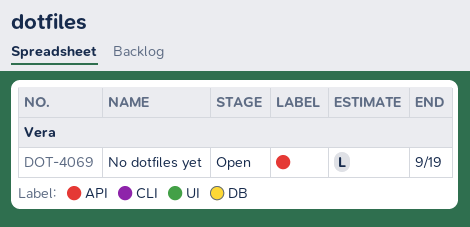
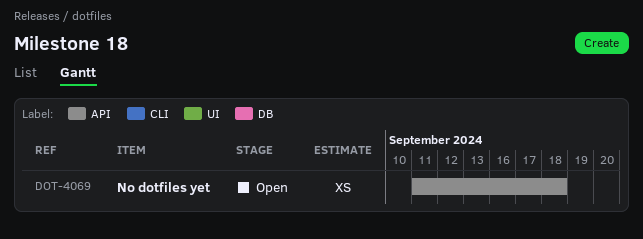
DOT-4069, estimate: L -> XS
DOT-4069, due: Sep 19 -> Sep 18

